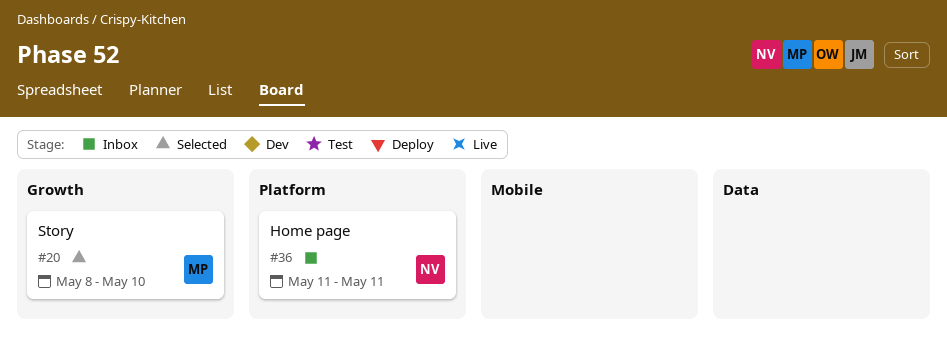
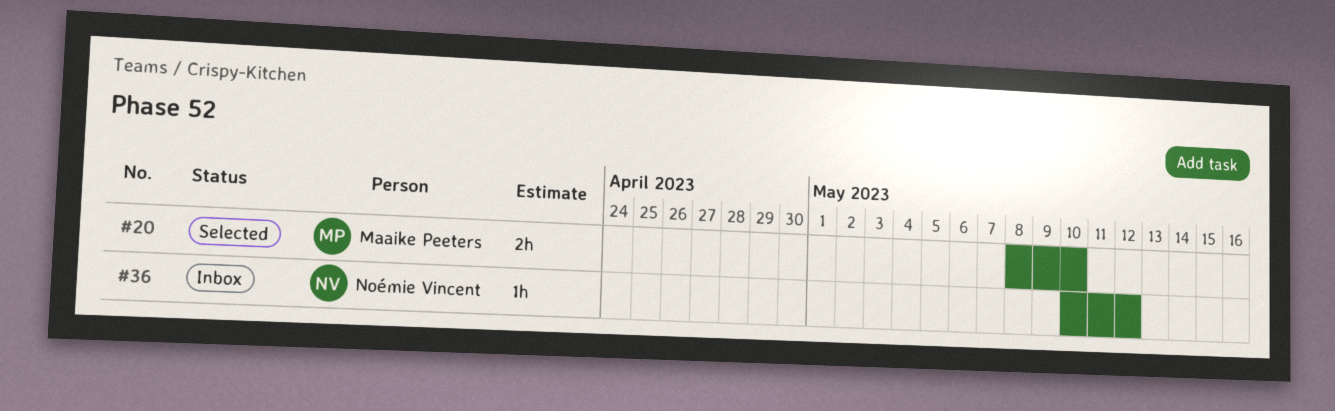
#36, start: May 11 -> May 10
#36, due: May 11 -> May 12

